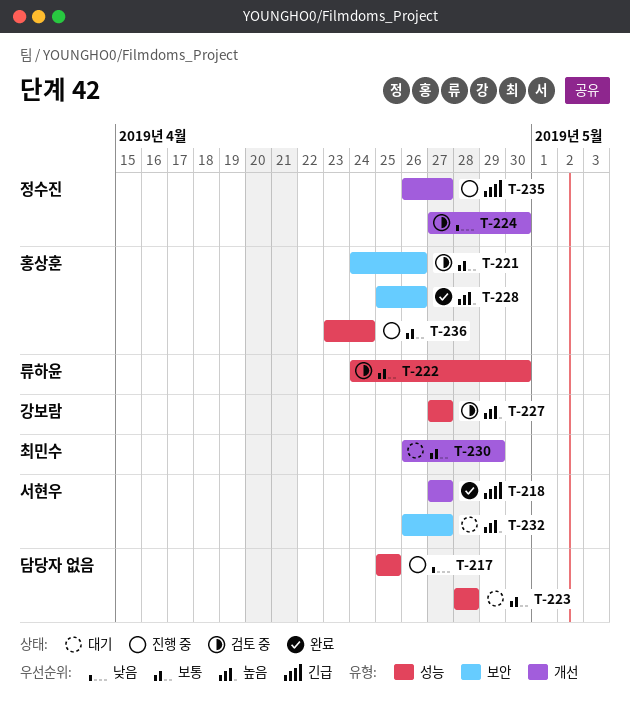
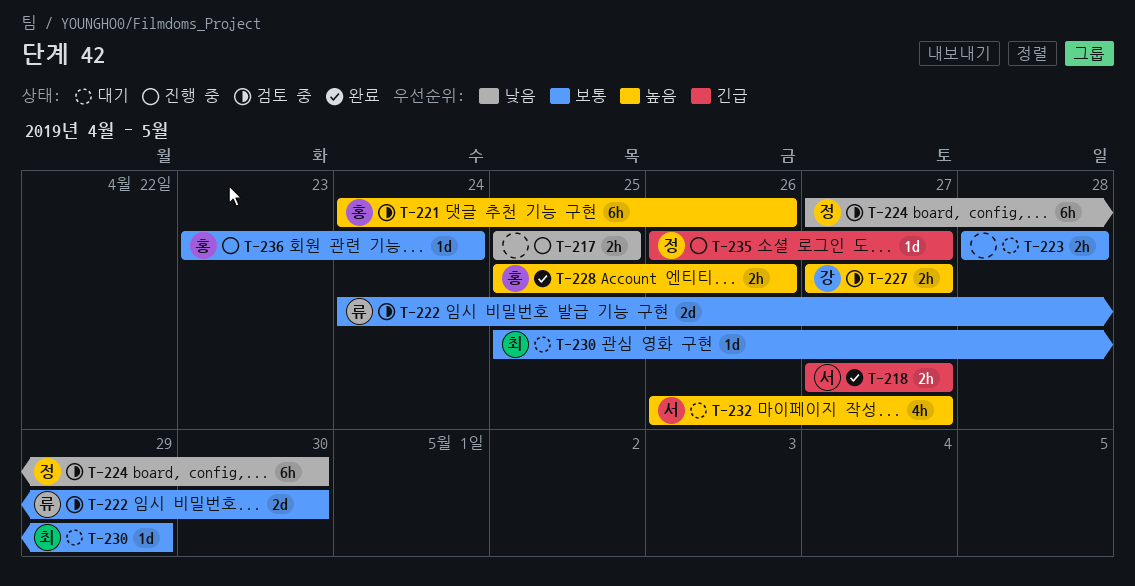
T-221, priority: 보통 -> 높음
T-230, start: Apr 26 -> Apr 25

